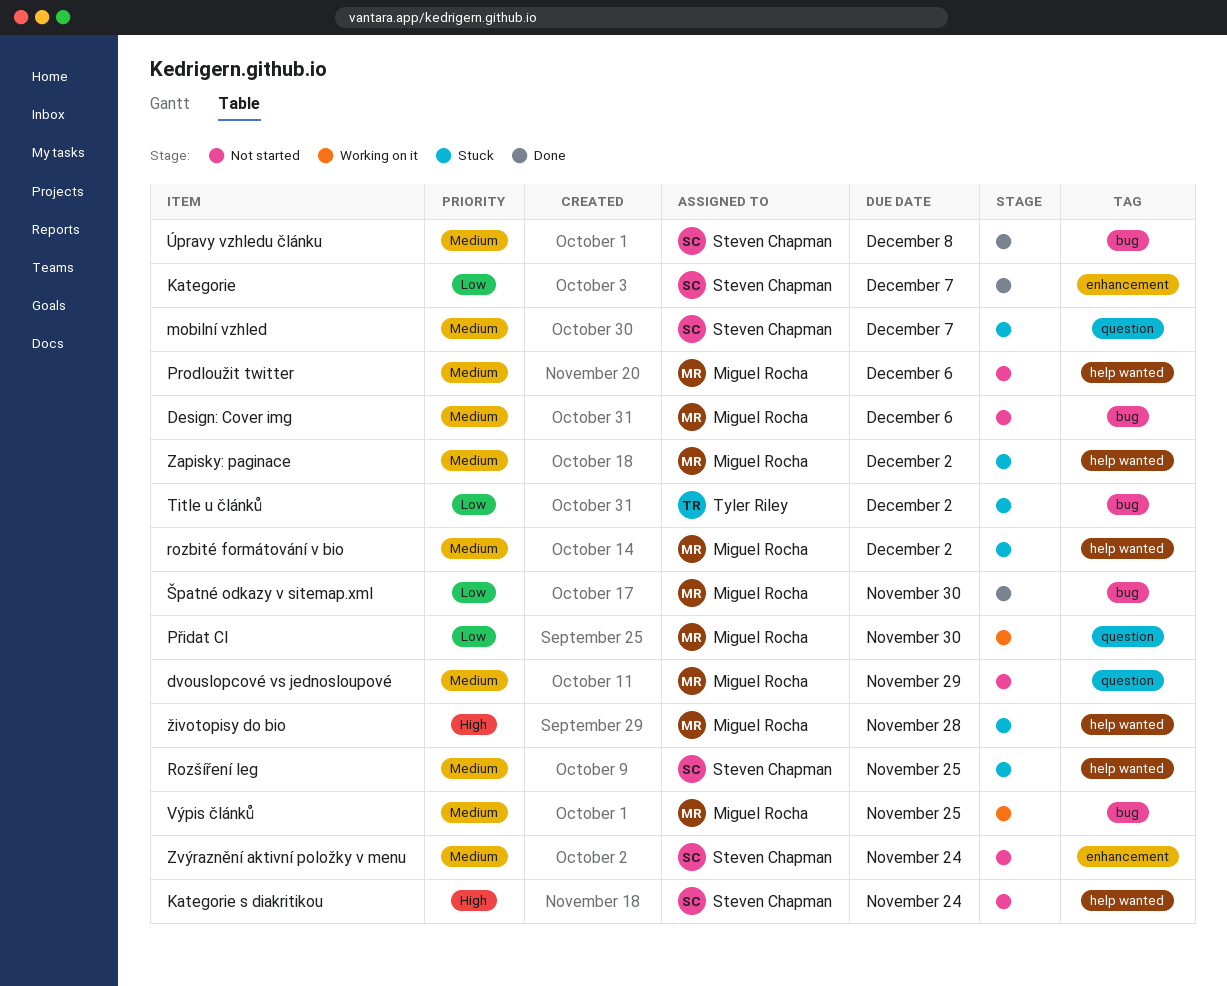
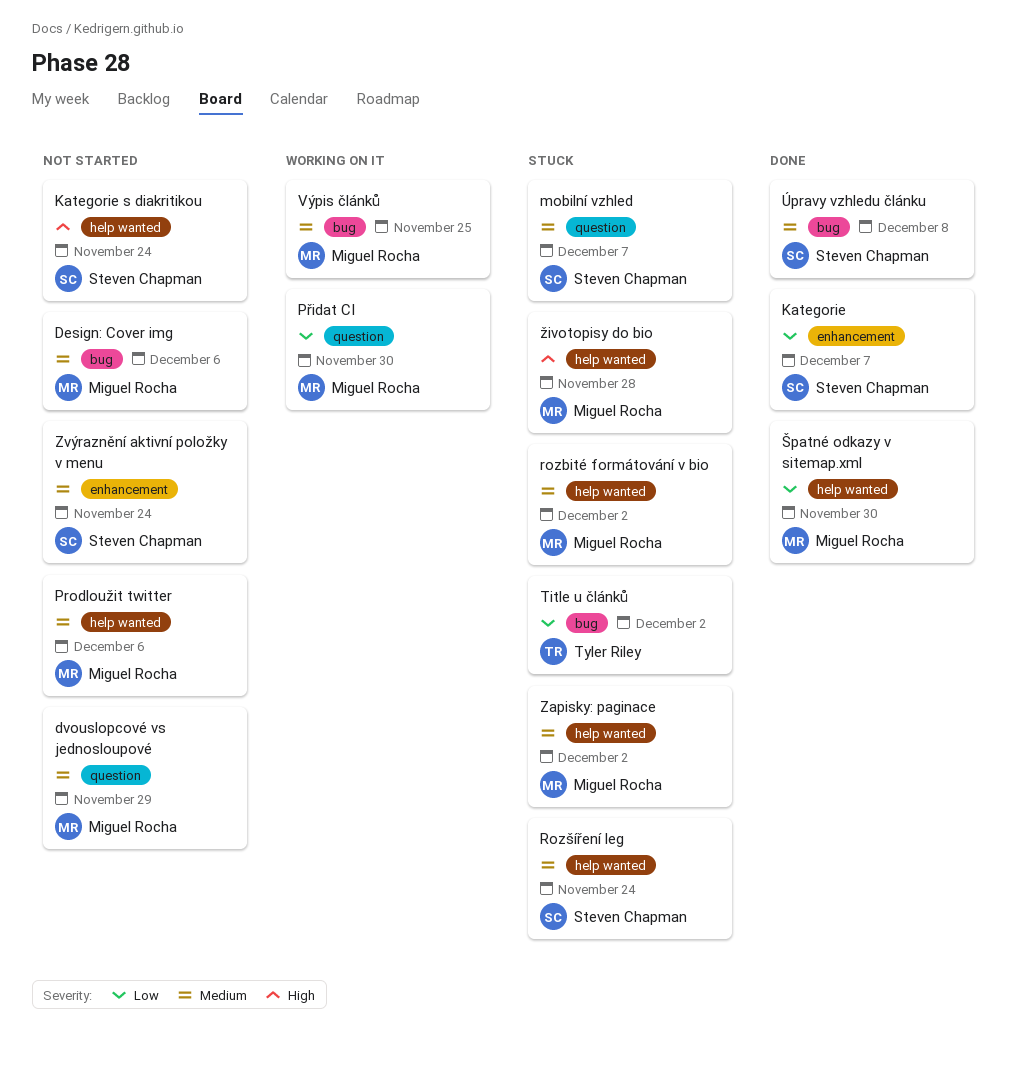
Rozšíření leg, due: Nov 25 -> Nov 24
Špatné odkazy v sitemap.xml, label: bug -> help wanted

